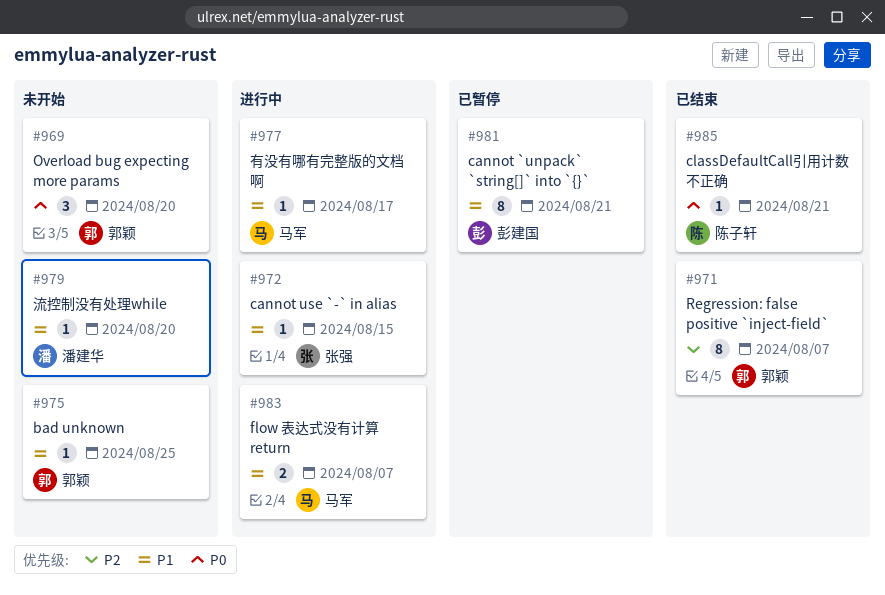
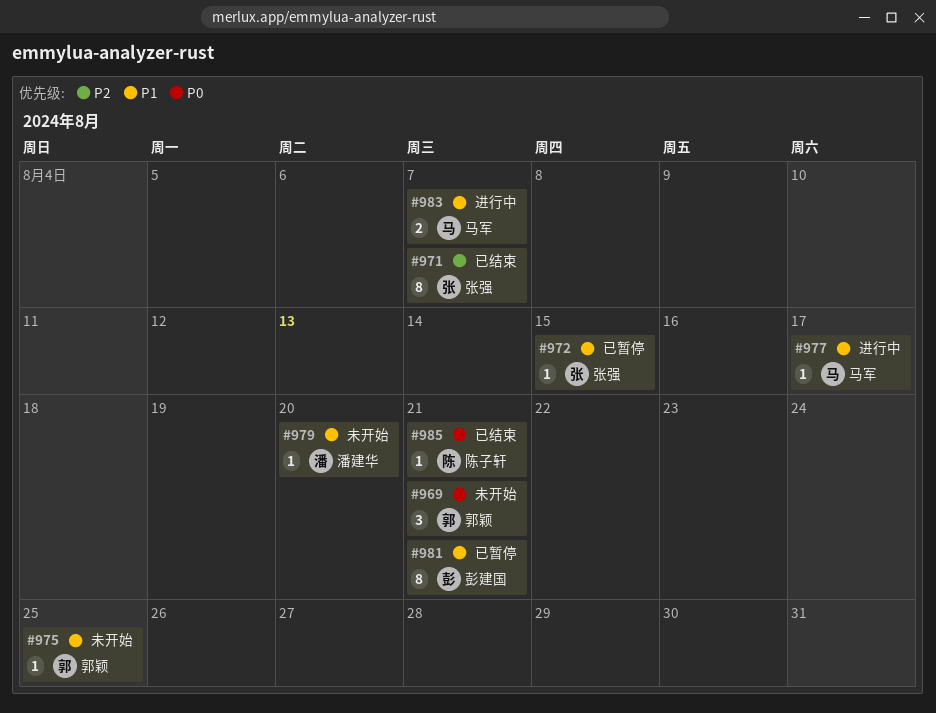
#969, due: Aug 20 -> Aug 21
#971, owner: 郭颖 -> 张强
#972, status: 进行中 -> 已暂停

